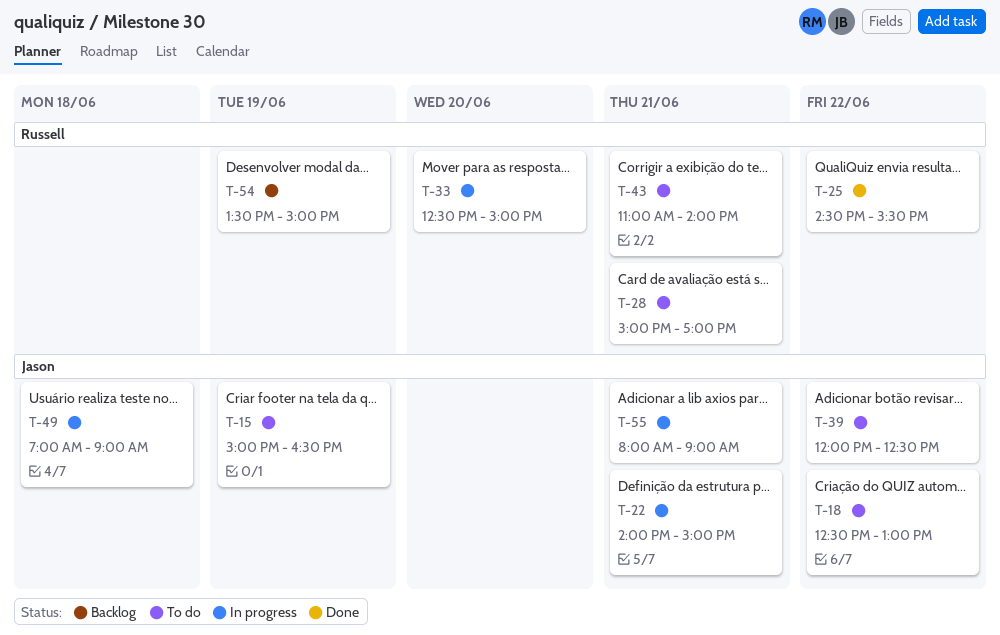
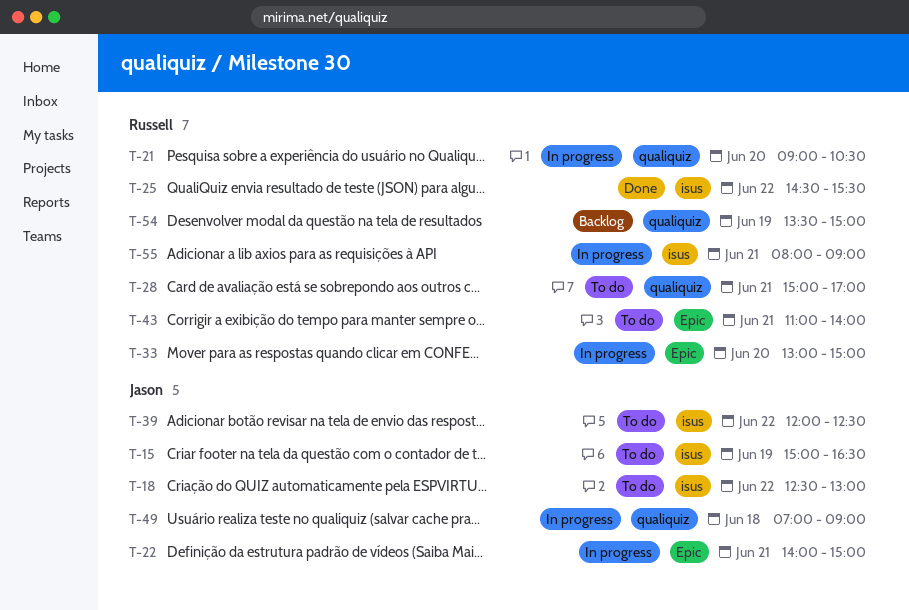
T-21: none -> present
T-33, begins: 12:30 -> 13:00
T-55, owner: Jason -> Russell

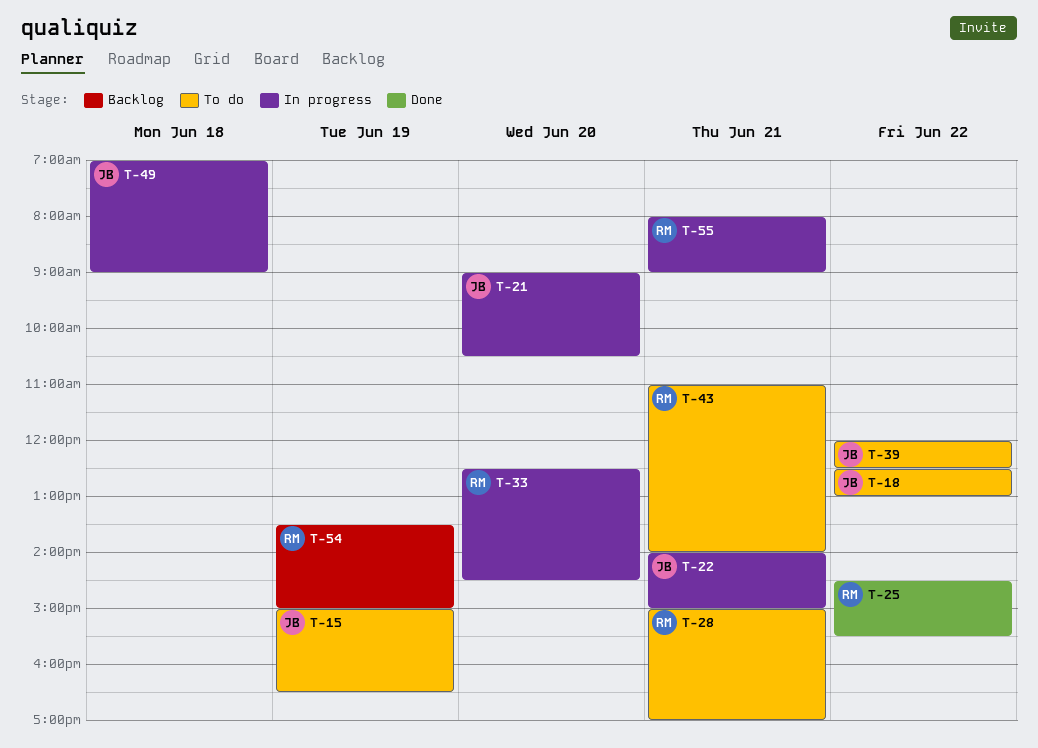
T-21, owner: Russell -> Jason
T-33, begins: 13:00 -> 12:30
T-33, ends: 15:00 -> 14:30

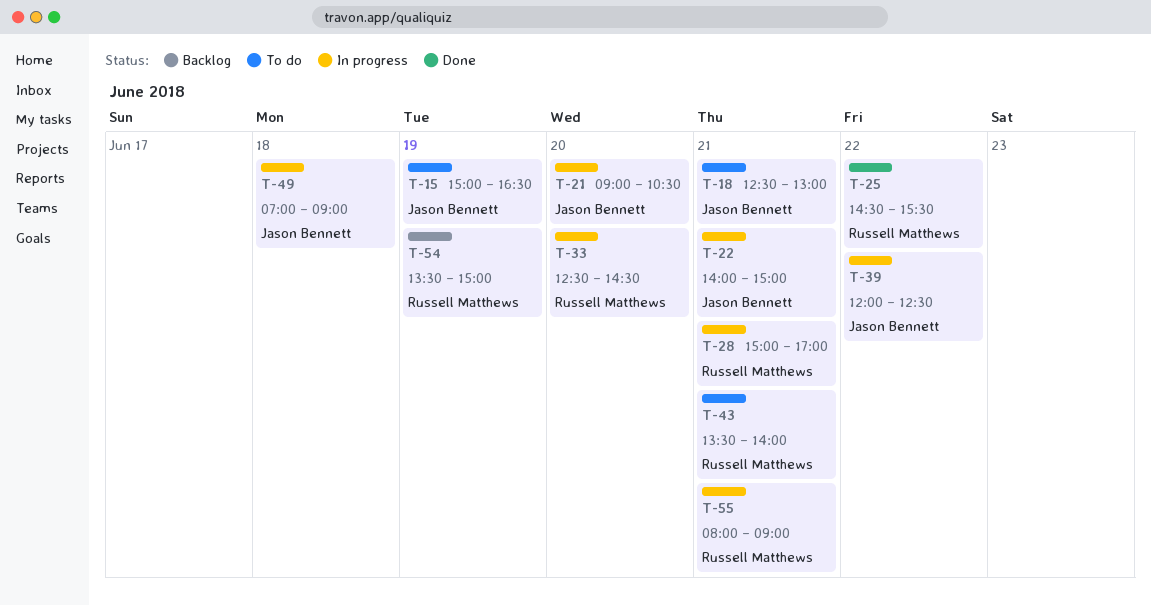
T-18, day: Jun 22 -> Jun 21
T-28, status: To do -> In progress
T-39, status: To do -> In progress
T-43, begins: 11:00 -> 13:30

